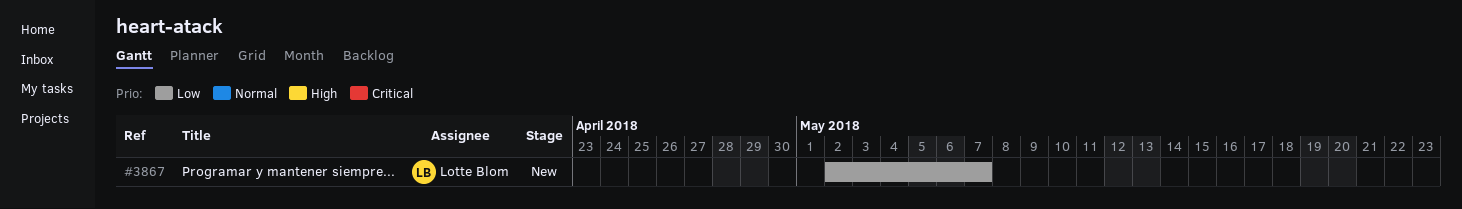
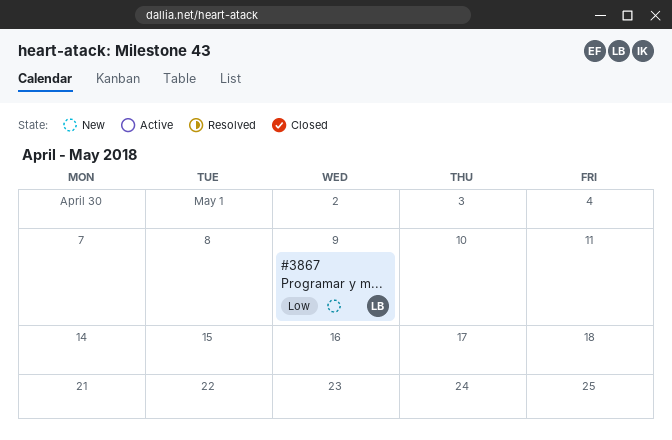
#3867, due: May 7 -> May 9

